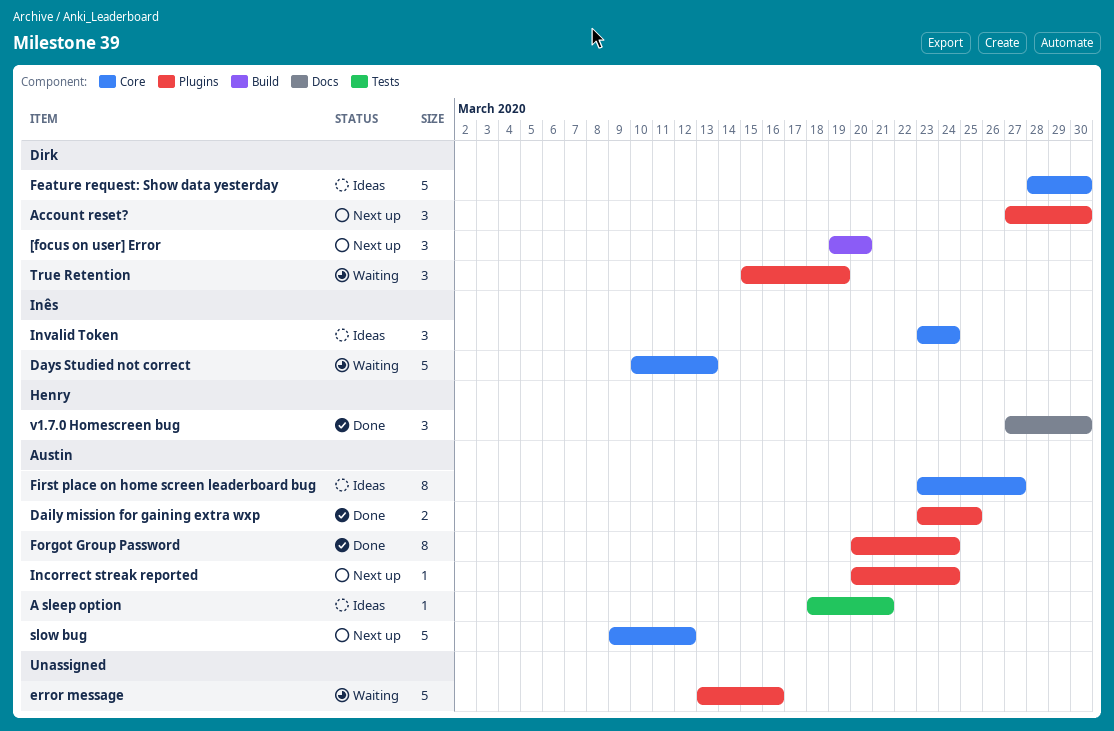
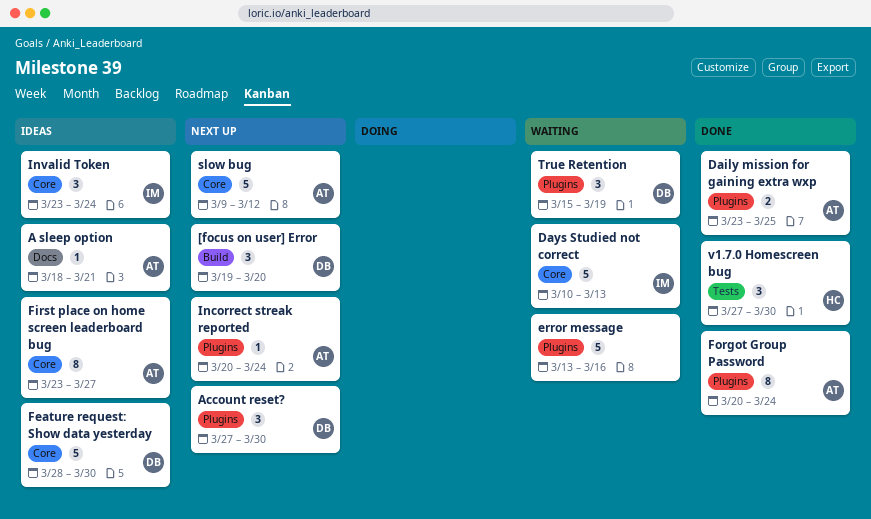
A sleep option, label: Tests -> Docs
v1.7.0 Homescreen bug, label: Docs -> Tests

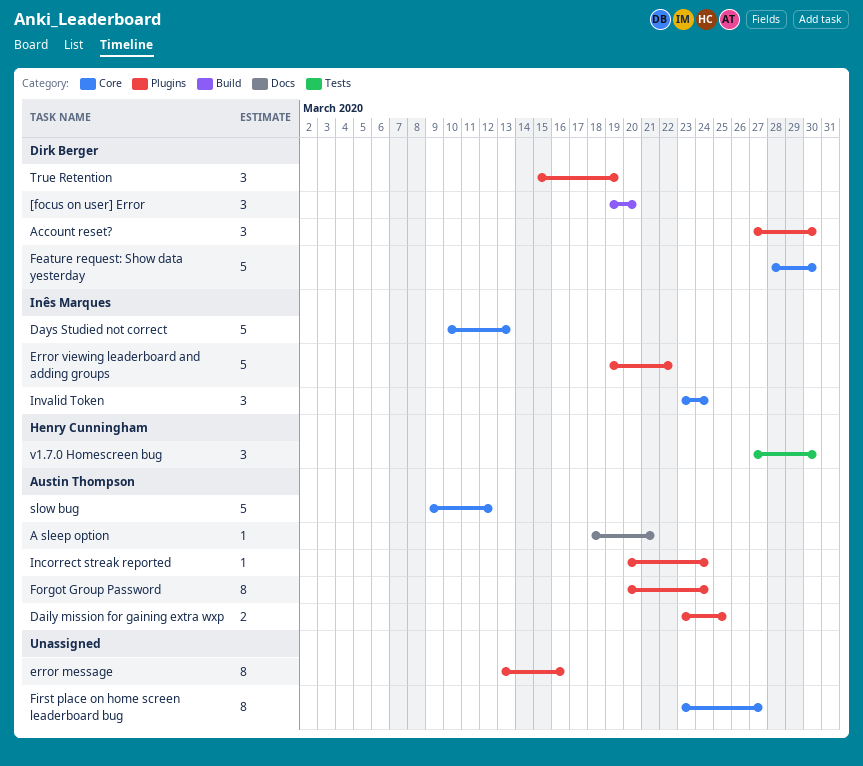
error message, estimate: 5 -> 8
Error viewing leaderboard and adding groups: none -> present
First place on home screen leaderboard bug, owner: Austin Thompson -> none

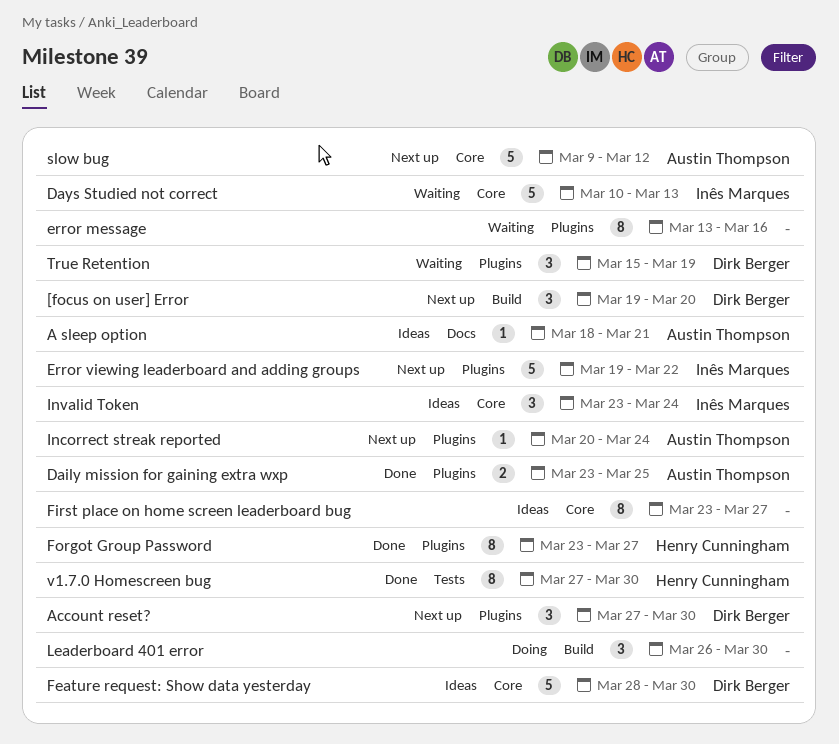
Forgot Group Password, owner: Austin Thompson -> Henry Cunningham
Forgot Group Password, start: Mar 20 -> Mar 23
Forgot Group Password, due: Mar 24 -> Mar 27
Leaderboard 401 error: none -> present
v1.7.0 Homescreen bug, estimate: 3 -> 8

